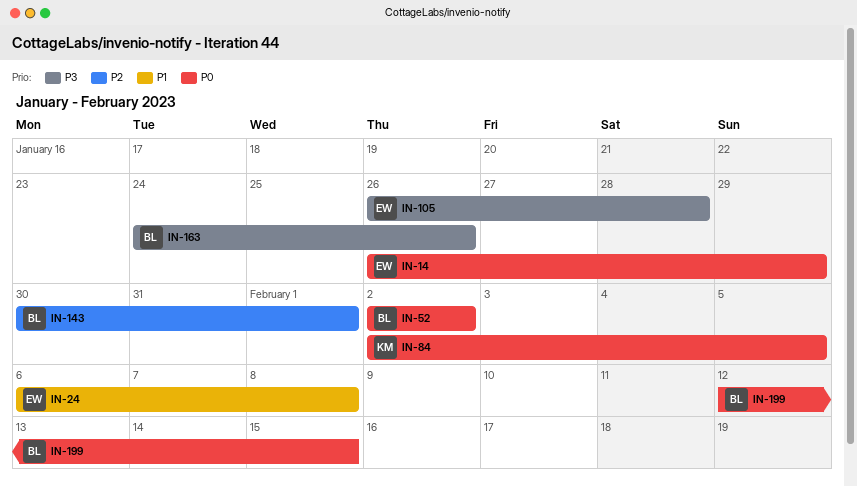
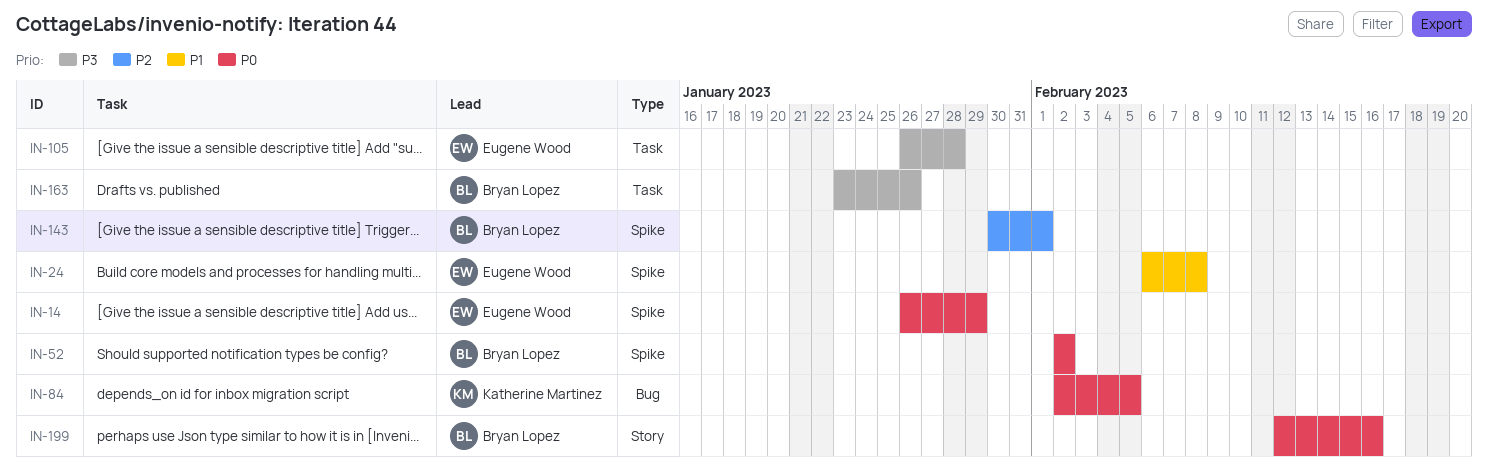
IN-163, start: Jan 24 -> Jan 23
IN-199, due: Feb 15 -> Feb 16

